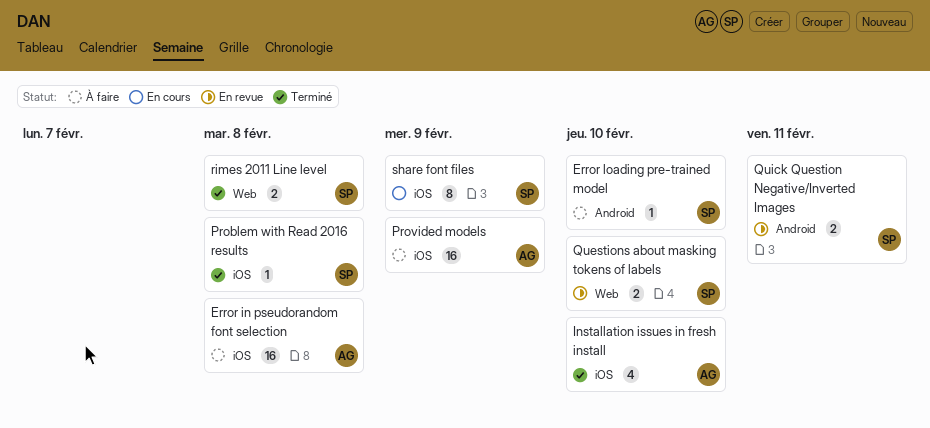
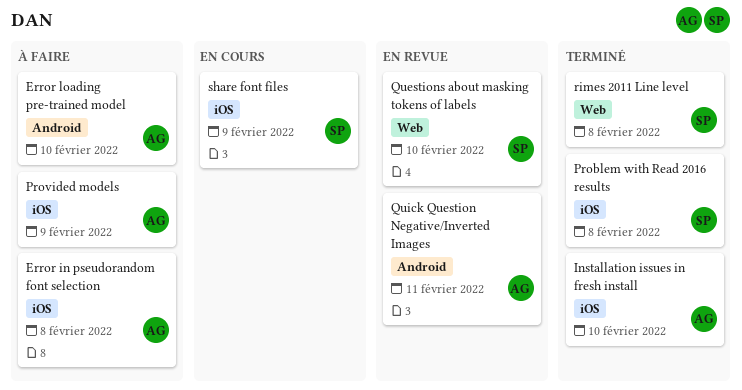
Error loading pre-trained model, owner: SP -> AG
Quick Question Negative/Inverted Images, owner: SP -> AG

